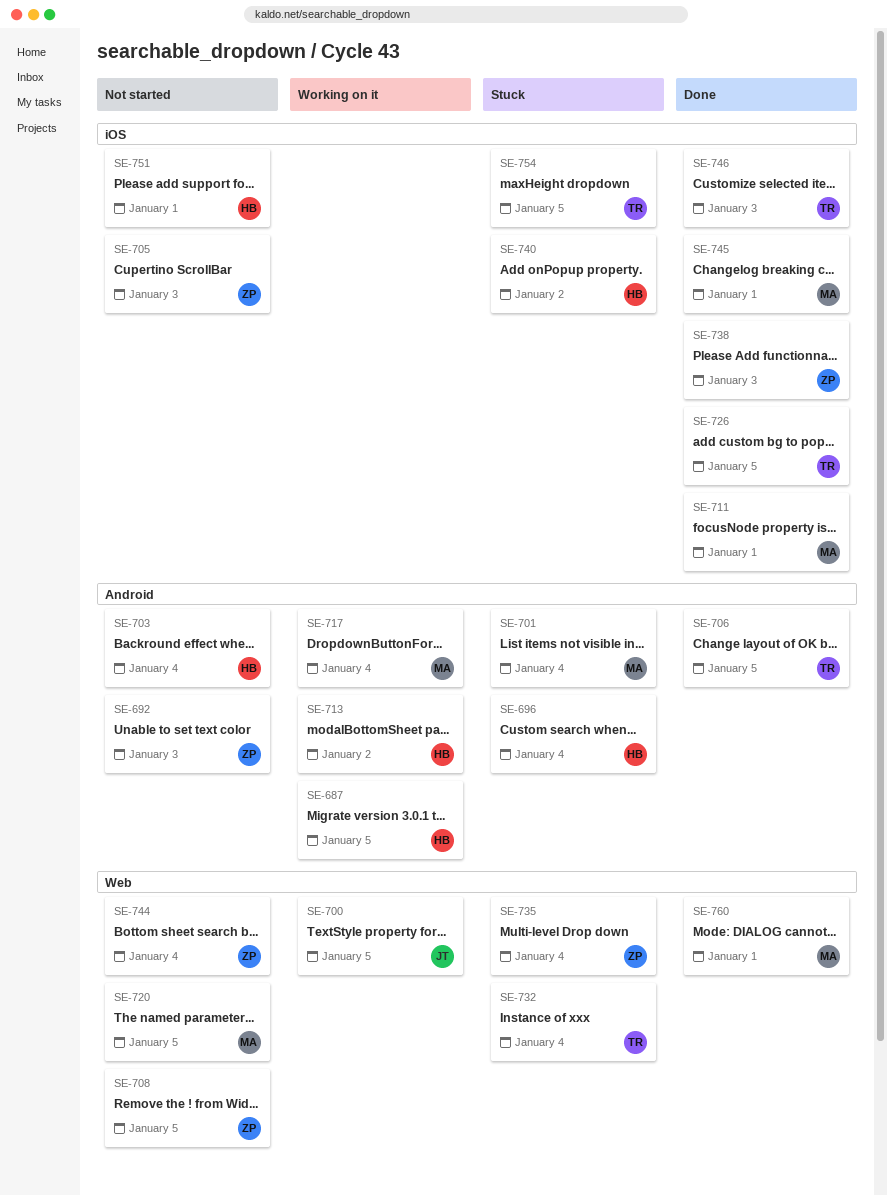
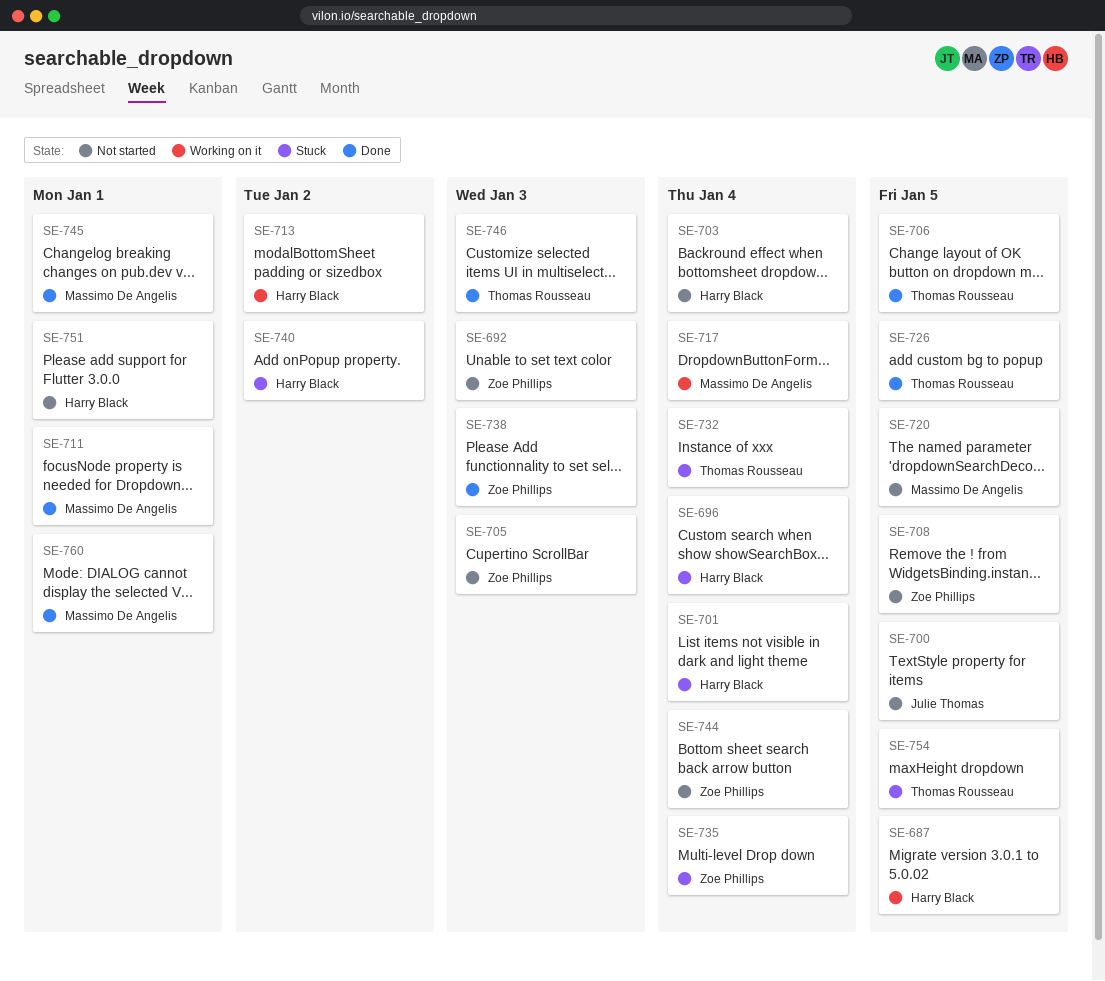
SE-700, status: Working on it -> Not started
SE-701, owner: Massimo De Angelis -> Harry Black

